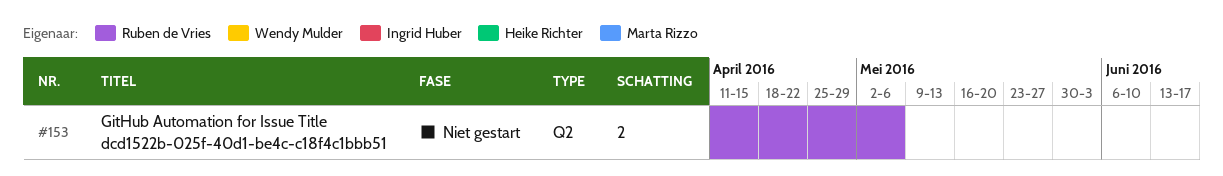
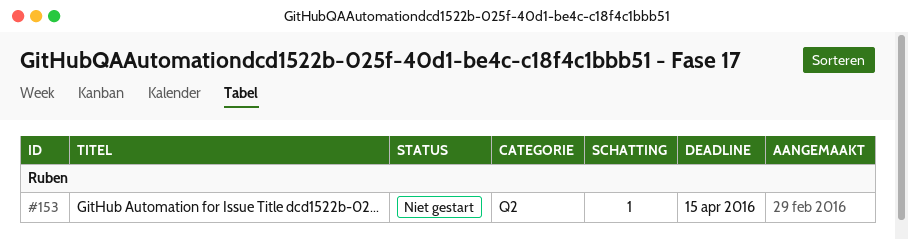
#153, estimate: 2 -> 1
#153, due: May 6 -> Apr 15

